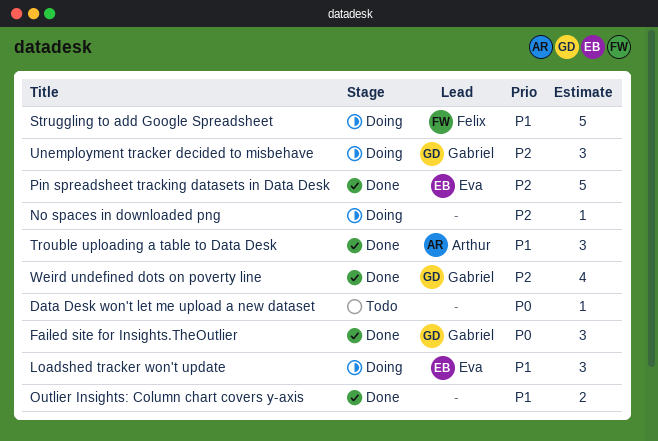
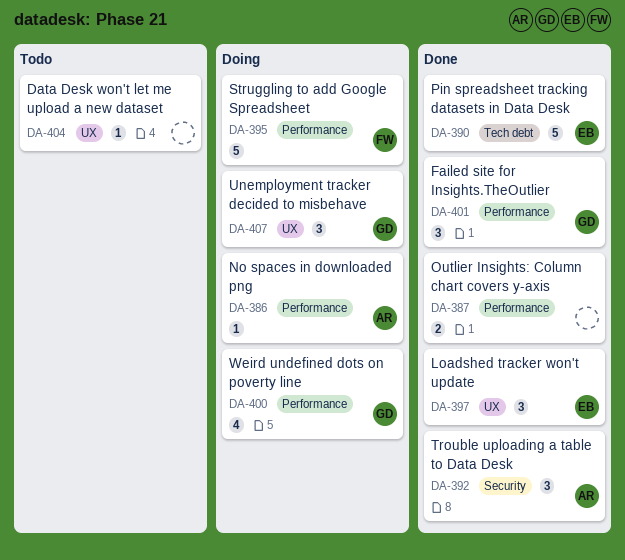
Loadshed tracker won't update, status: Doing -> Done
No spaces in downloaded png, owner: none -> Arthur
Weird undefined dots on poverty line, status: Done -> Doing

